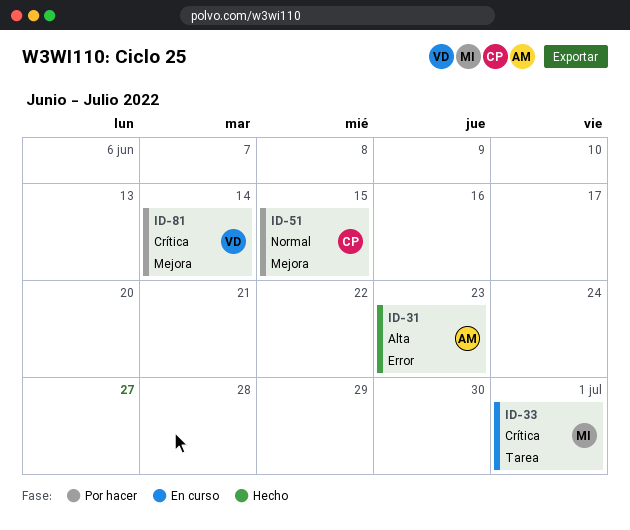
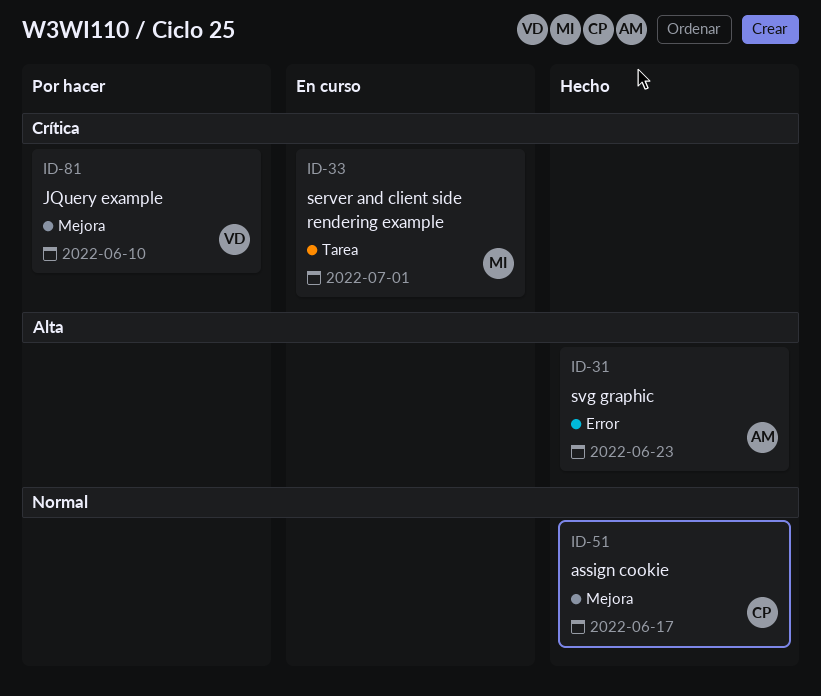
ID-51, status: Por hacer -> Hecho
ID-51, due: Jun 15 -> Jun 17
ID-81, due: Jun 14 -> Jun 10

